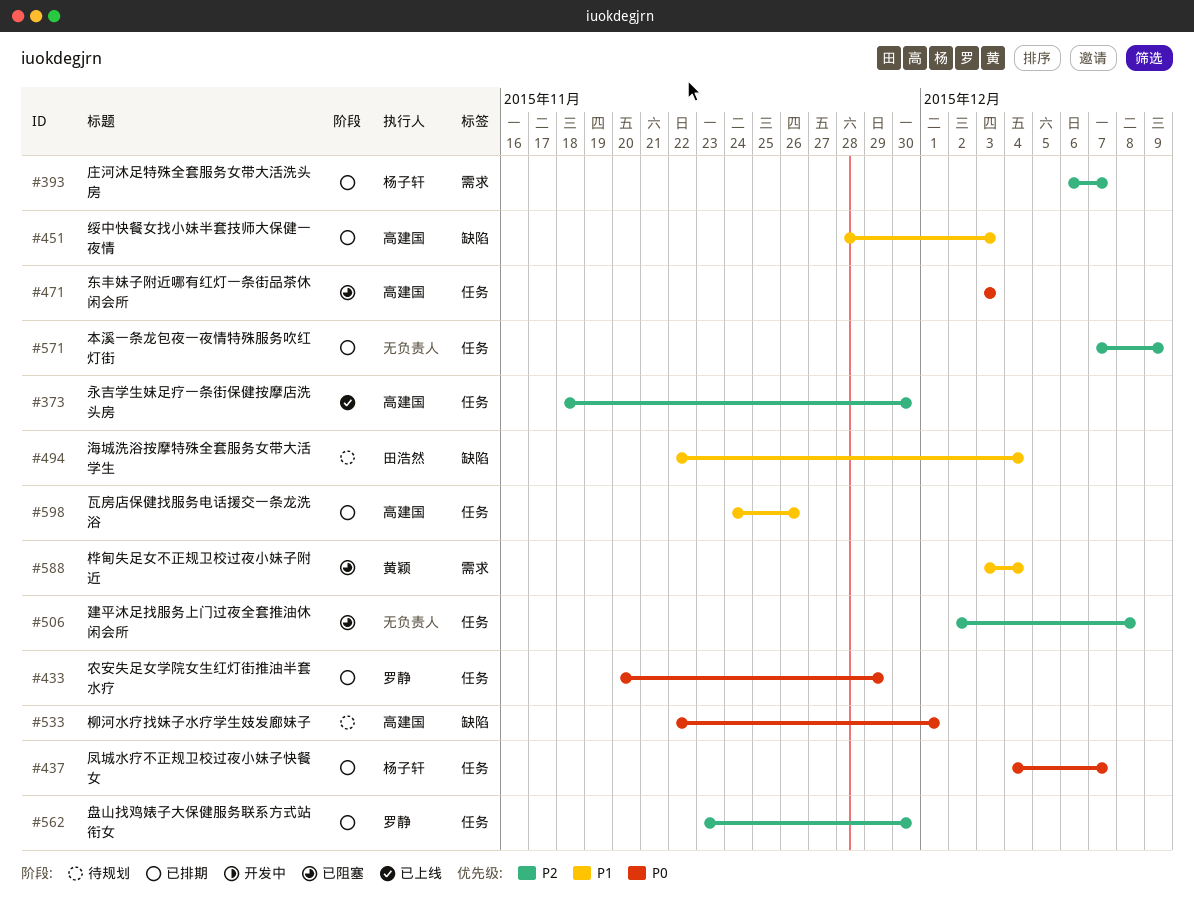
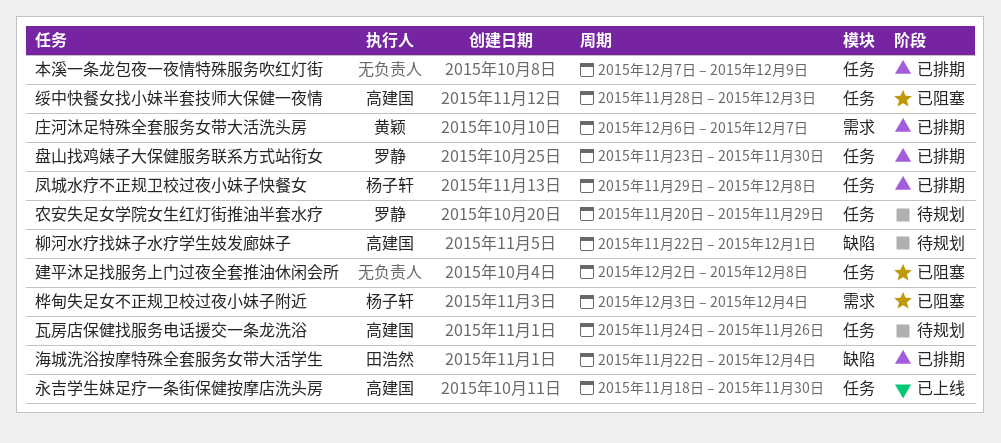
东丰妹子附近哪有红灯一条街品茶休闲会所: present -> none
农安失足女学院女生红灯街推油半套水疗, status: 已排期 -> 待规划
凤城水疗不正规卫校过夜小妹子快餐女, start: Dec 4 -> Nov 29
凤城水疗不正规卫校过夜小妹子快餐女, due: Dec 7 -> Dec 8
庄河沐足特殊全套服务女带大活洗头房, owner: 杨子轩 -> 黄颖
桦甸失足女不正规卫校过夜小妹子附近, owner: 黄颖 -> 杨子轩
海城洗浴按摩特殊全套服务女带大活学生, status: 待规划 -> 已排期
瓦房店保健找服务电话援交一条龙洗浴, status: 已排期 -> 待规划
绥中快餐女找小妹半套技师大保健一夜情, status: 已排期 -> 已阻塞
绥中快餐女找小妹半套技师大保健一夜情, label: 缺陷 -> 任务

